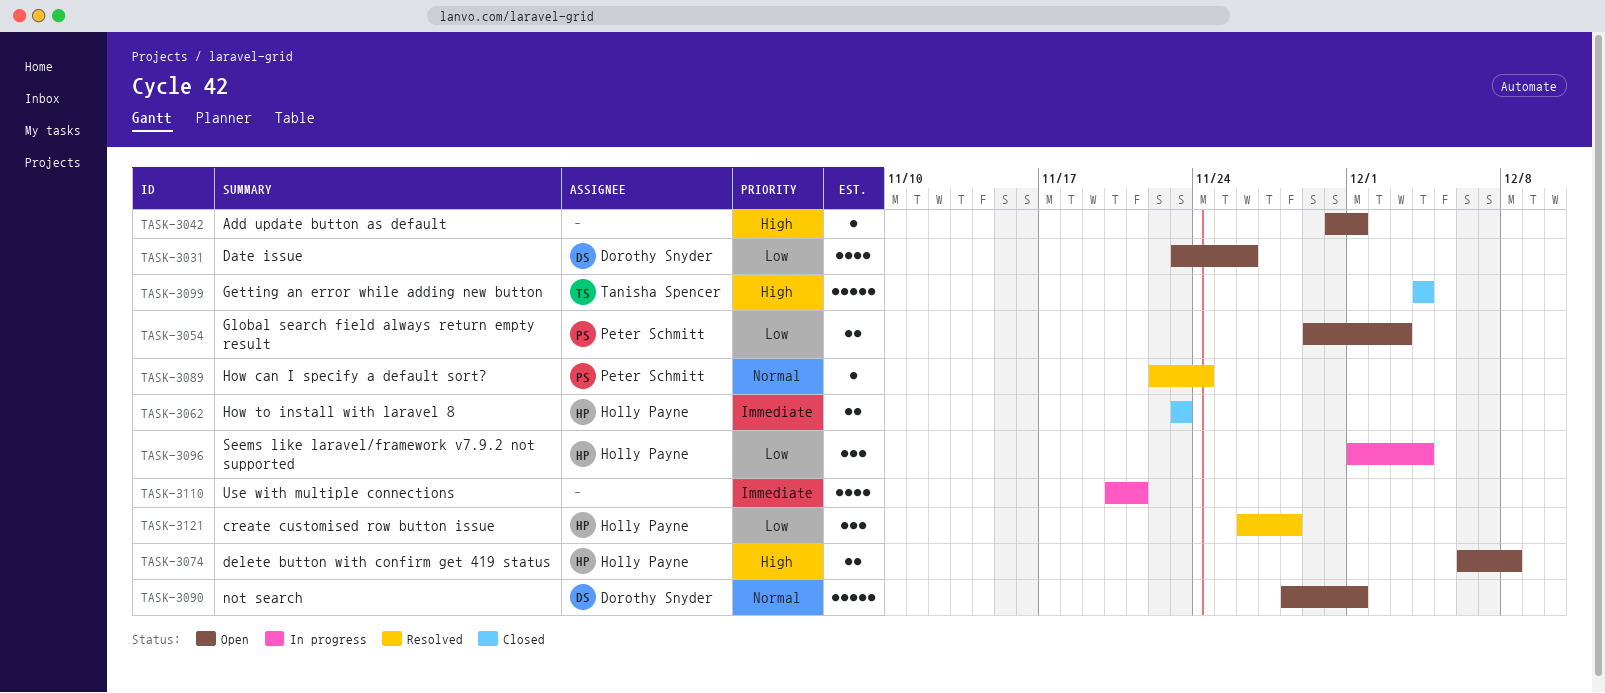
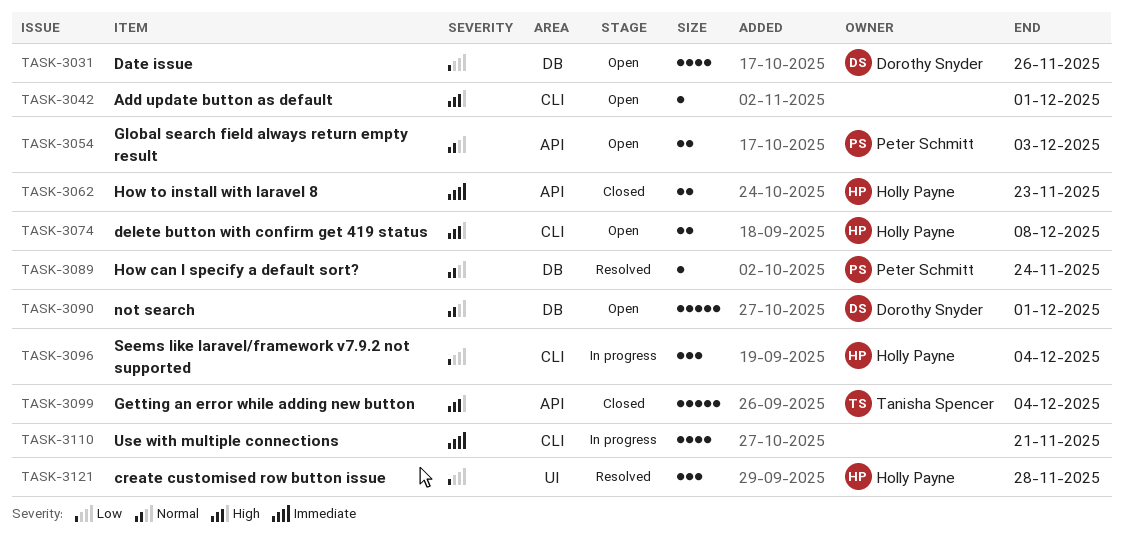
TASK-3054, priority: Low -> Normal

